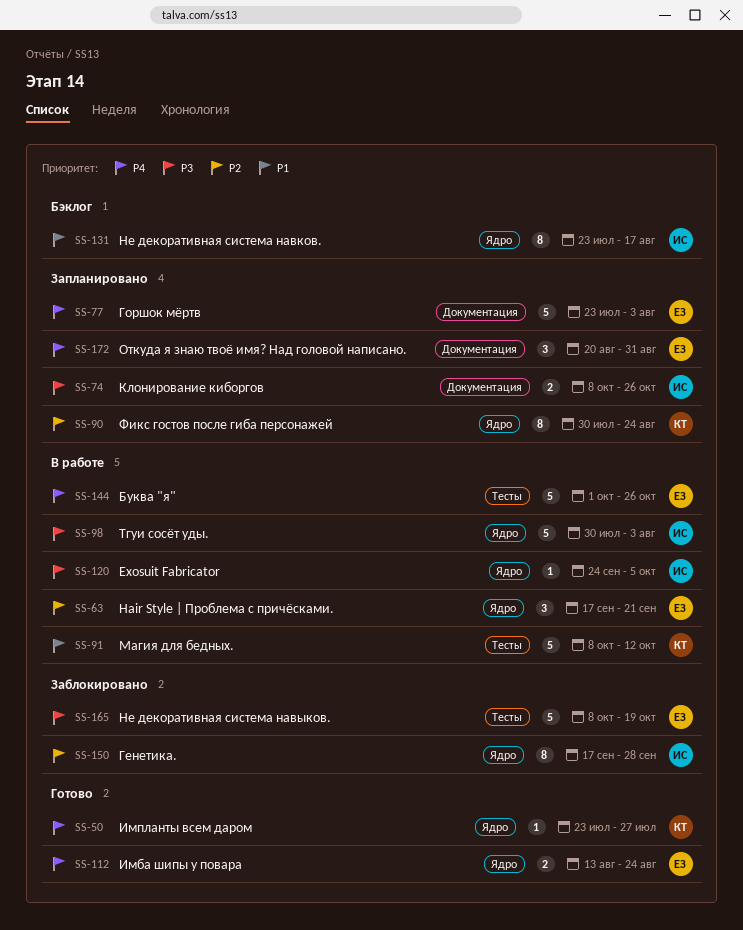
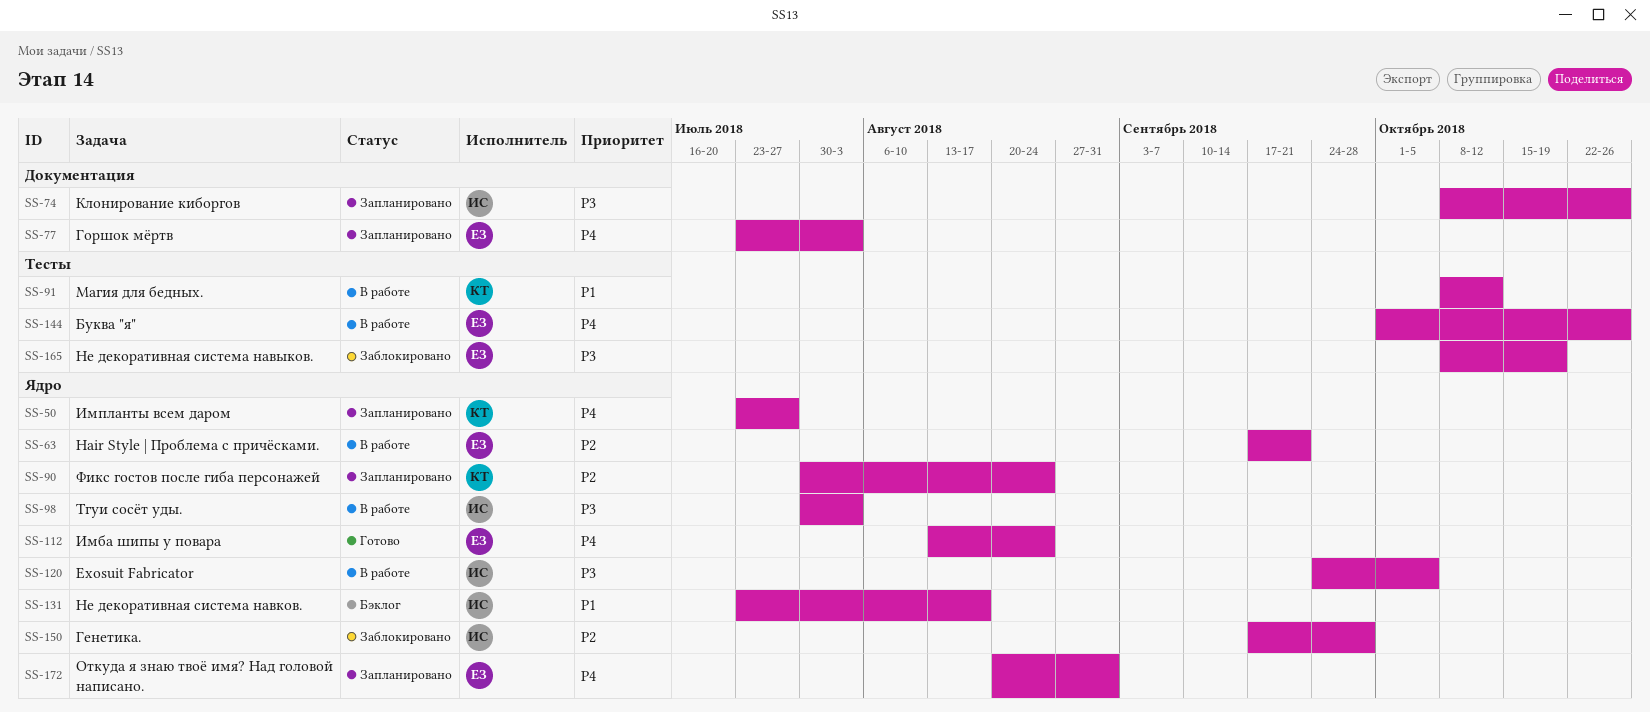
SS-50, status: Готово -> Запланировано
SS-172, label: Документация -> Ядро

